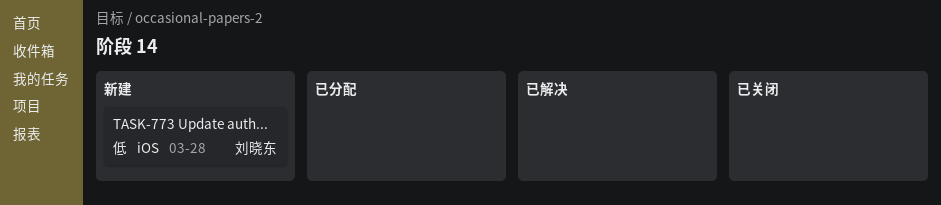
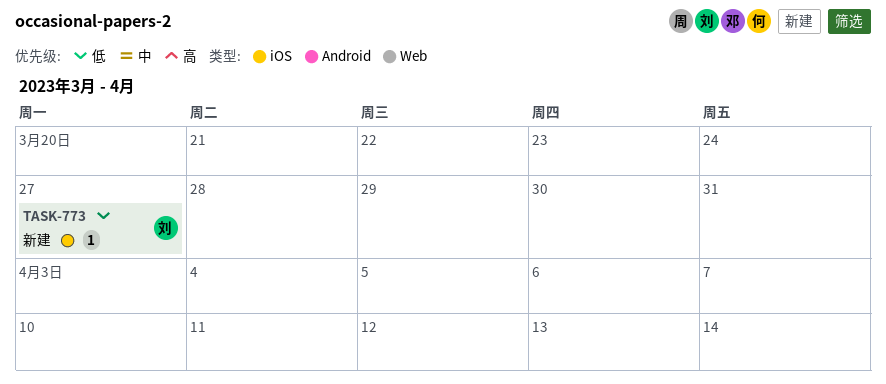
TASK-773, due: Mar 28 -> Mar 27

